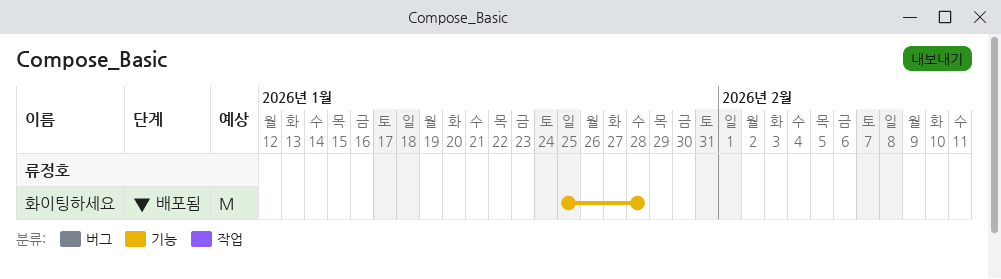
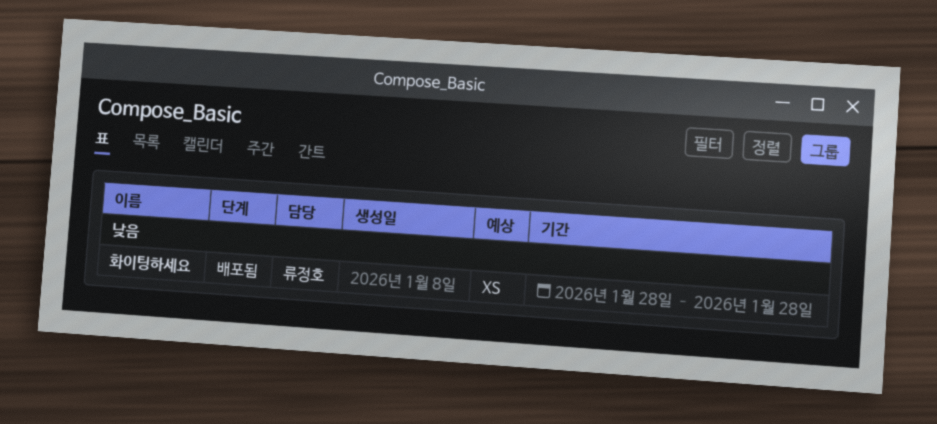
화이팅하세요, estimate: M -> XS
화이팅하세요, start: Jan 25 -> Jan 28

